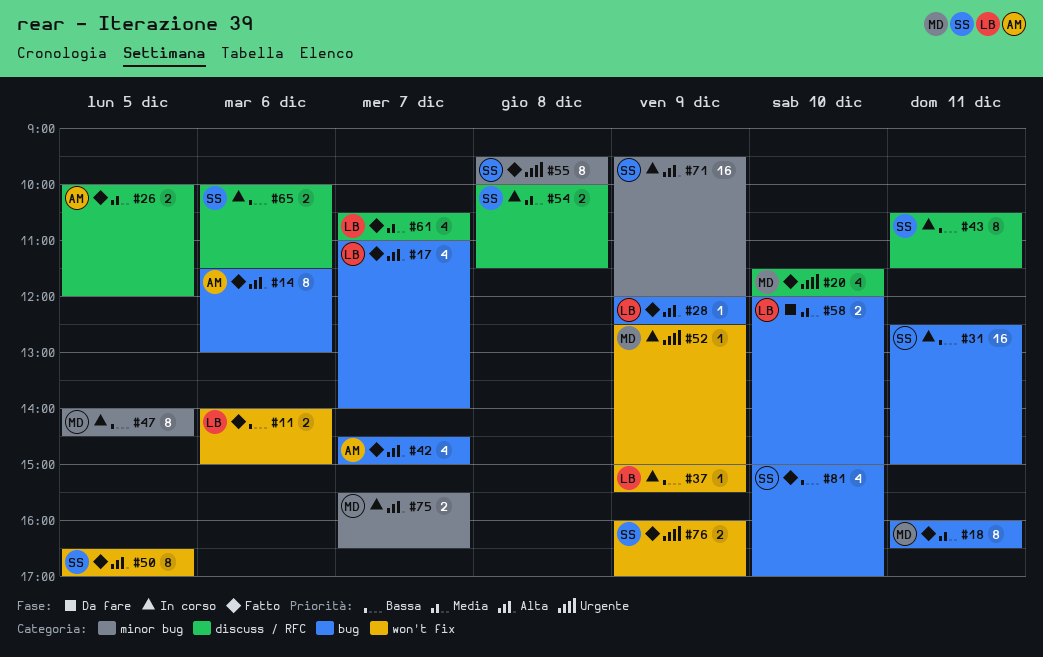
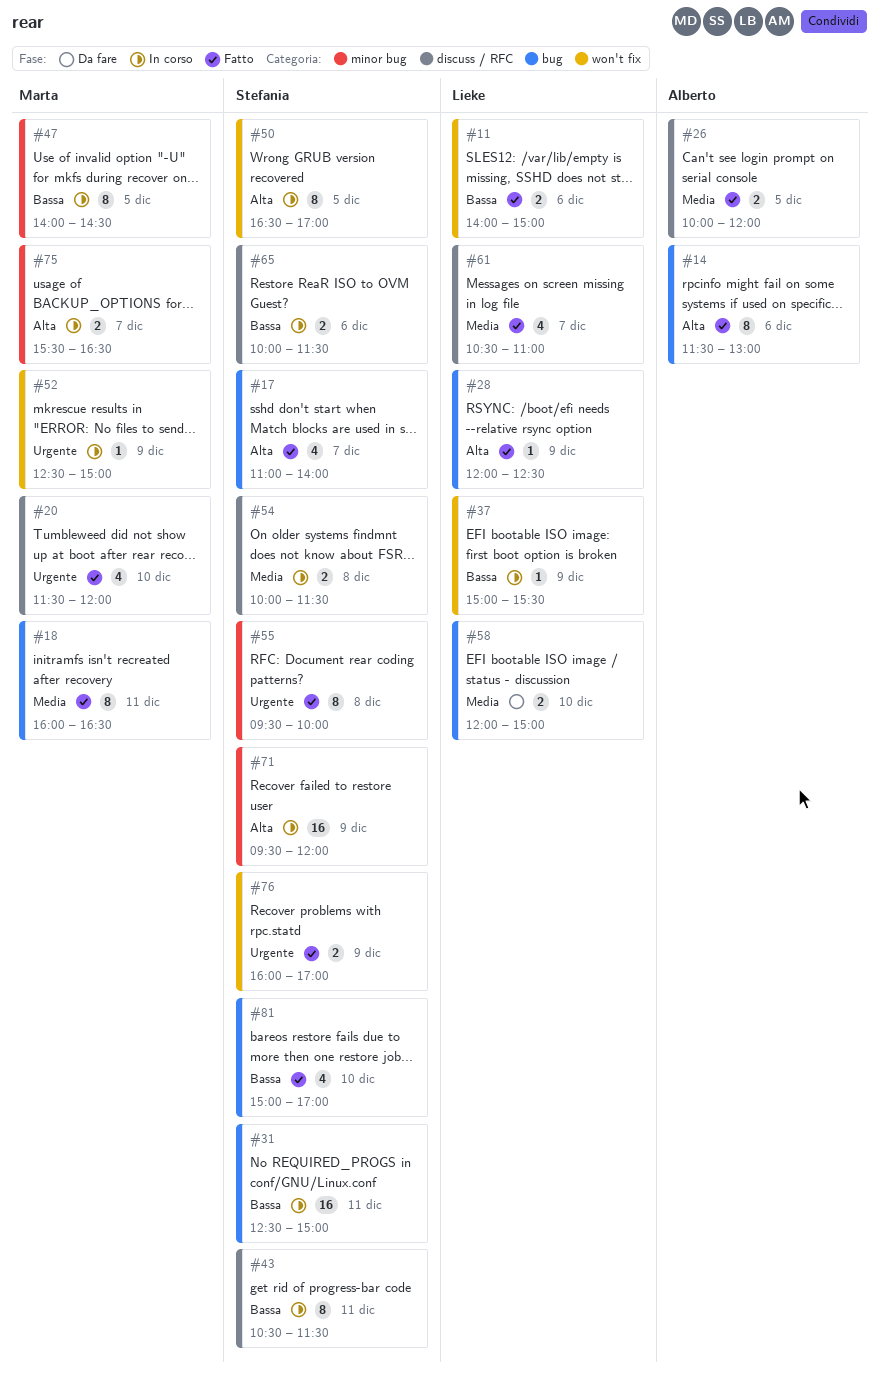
#17, owner: Lieke -> Stefania
#42: present -> none
#50, status: Fatto -> In corso

